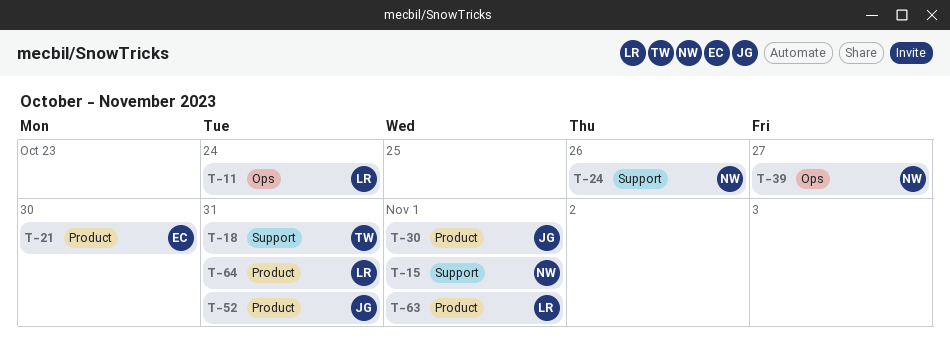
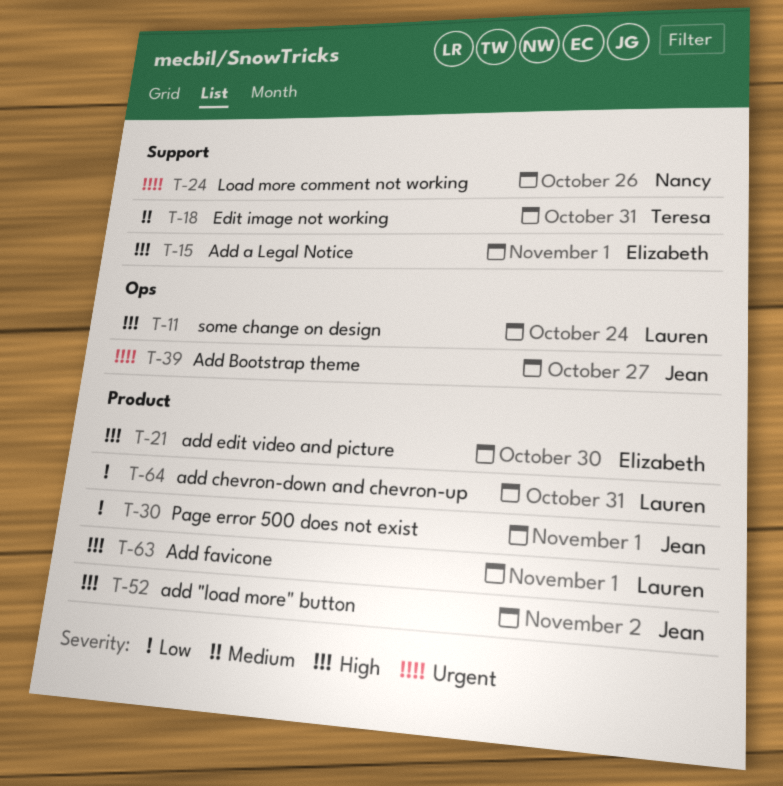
T-15, owner: Nancy -> Elizabeth
T-39, owner: Nancy -> Jean
T-52, due: Oct 31 -> Nov 2

